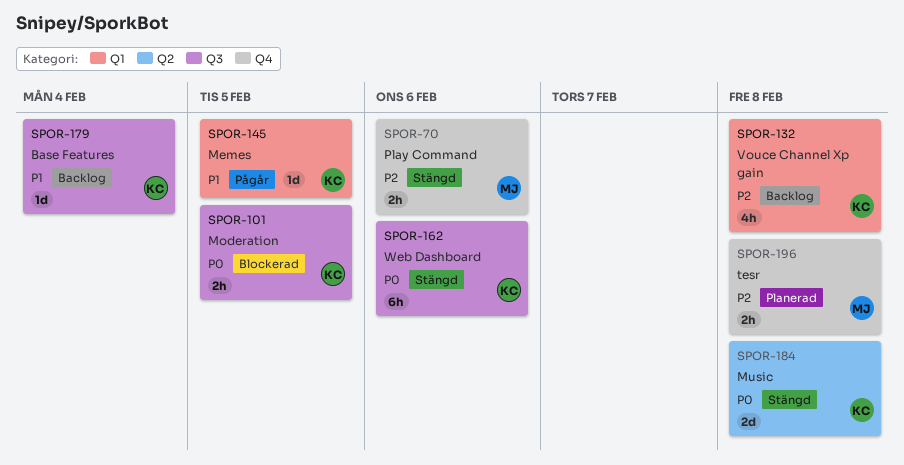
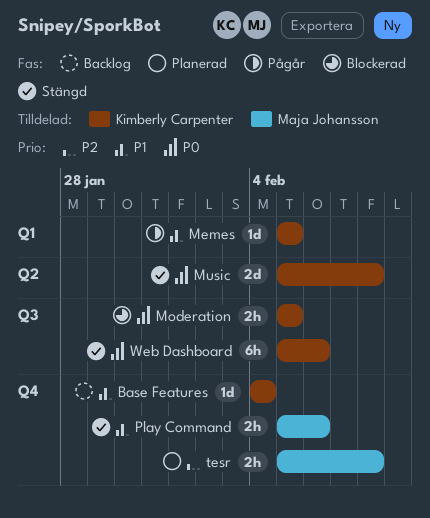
Base Features, label: Q3 -> Q4
Play Command, priority: P2 -> P1
Vouce Channel Xp gain: present -> none

